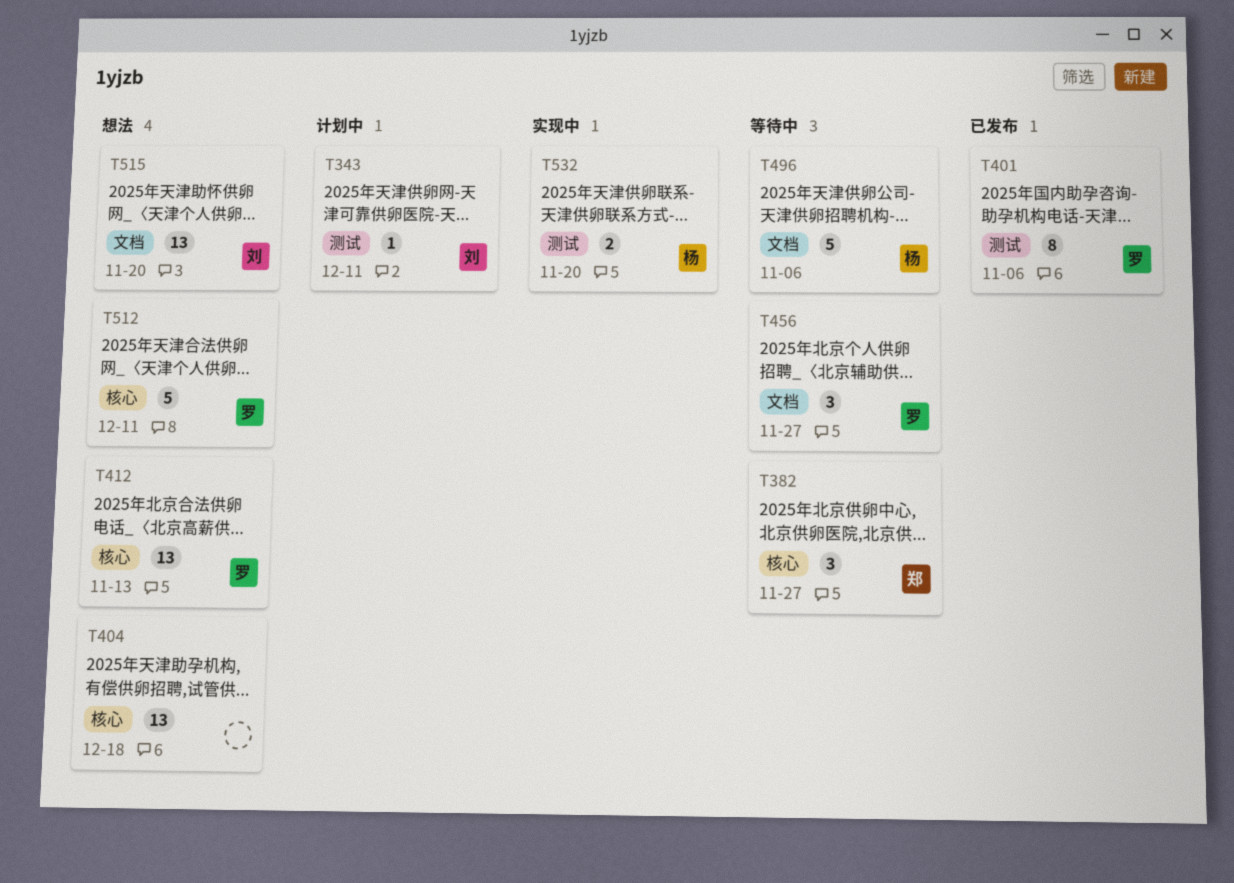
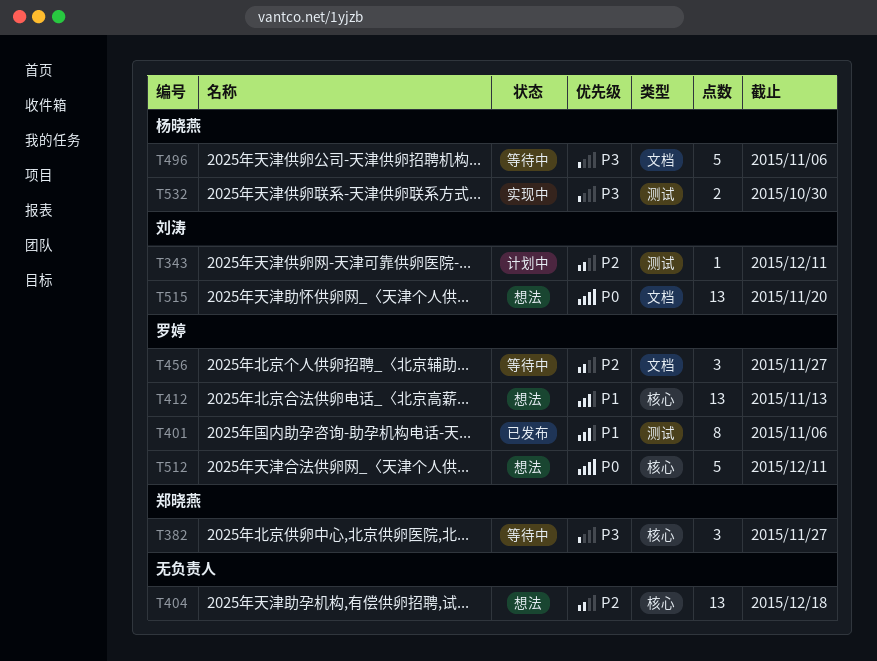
T532, due: Nov 20 -> Oct 30

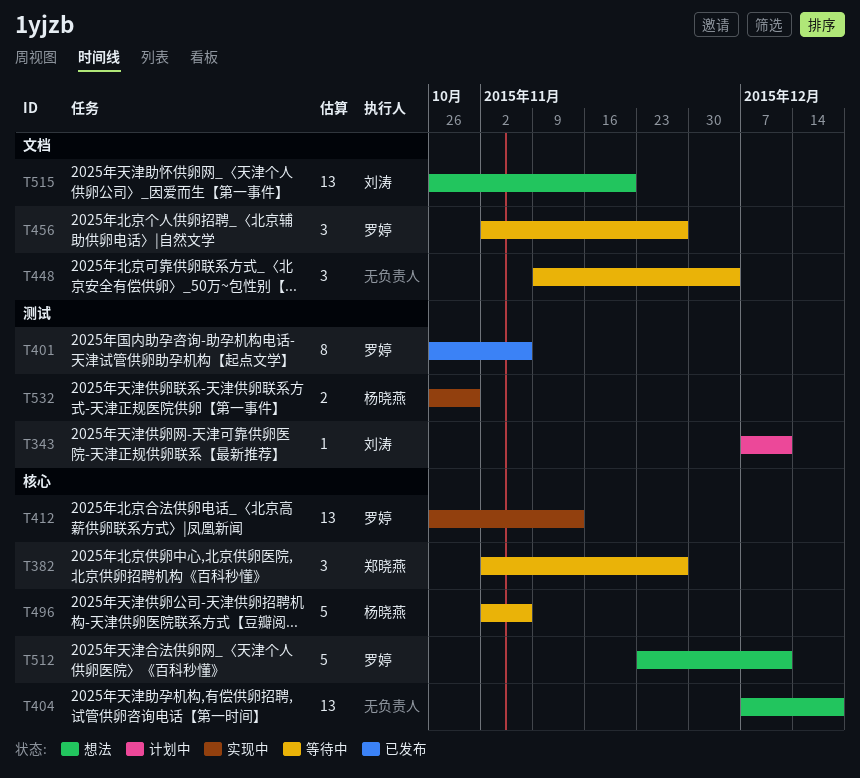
T412, status: 想法 -> 实现中
T448: none -> present
T496, label: 文档 -> 核心

